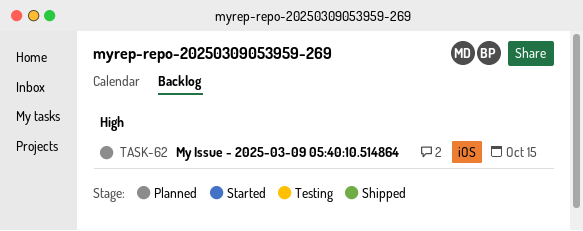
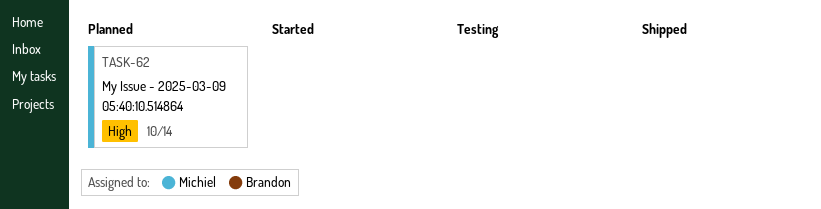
TASK-62, due: Oct 15 -> Oct 14

